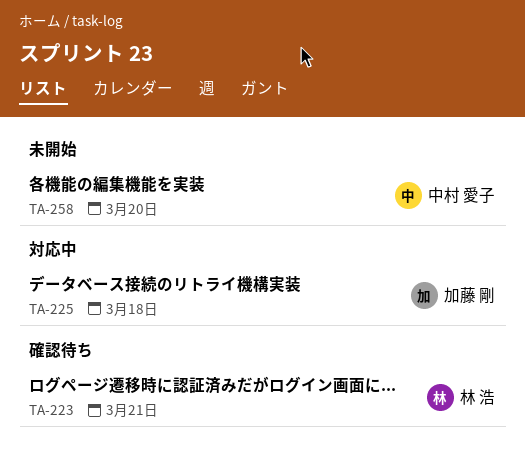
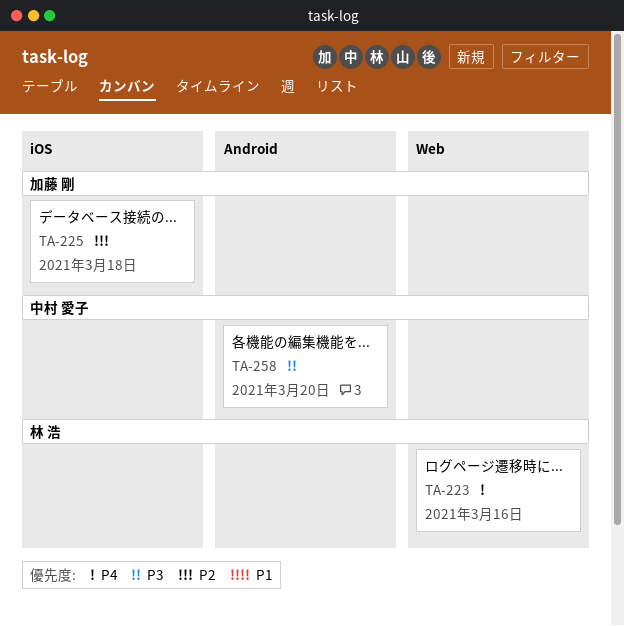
TA-223, due: Mar 21 -> Mar 16

